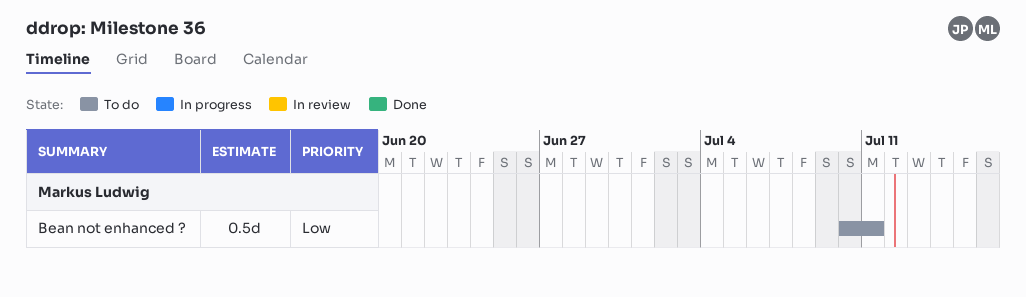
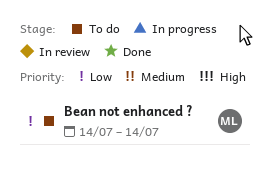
Bean not enhanced ?, start: Jul 10 -> Jul 14
Bean not enhanced ?, due: Jul 11 -> Jul 14

